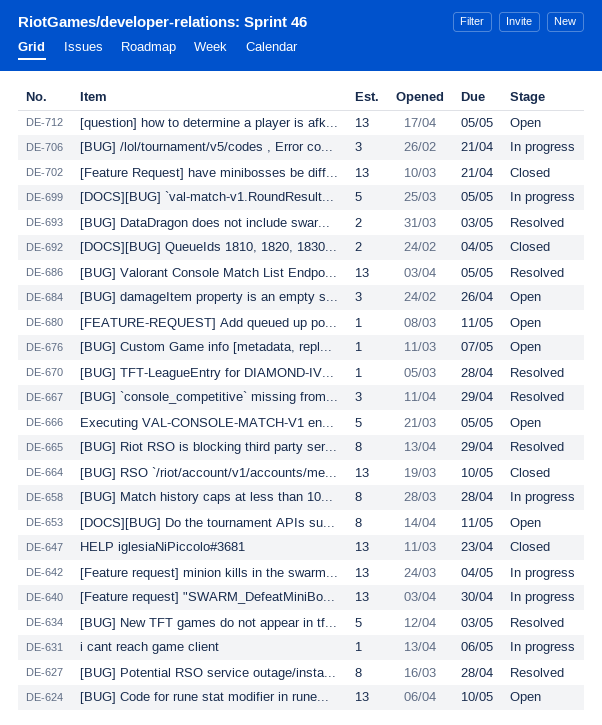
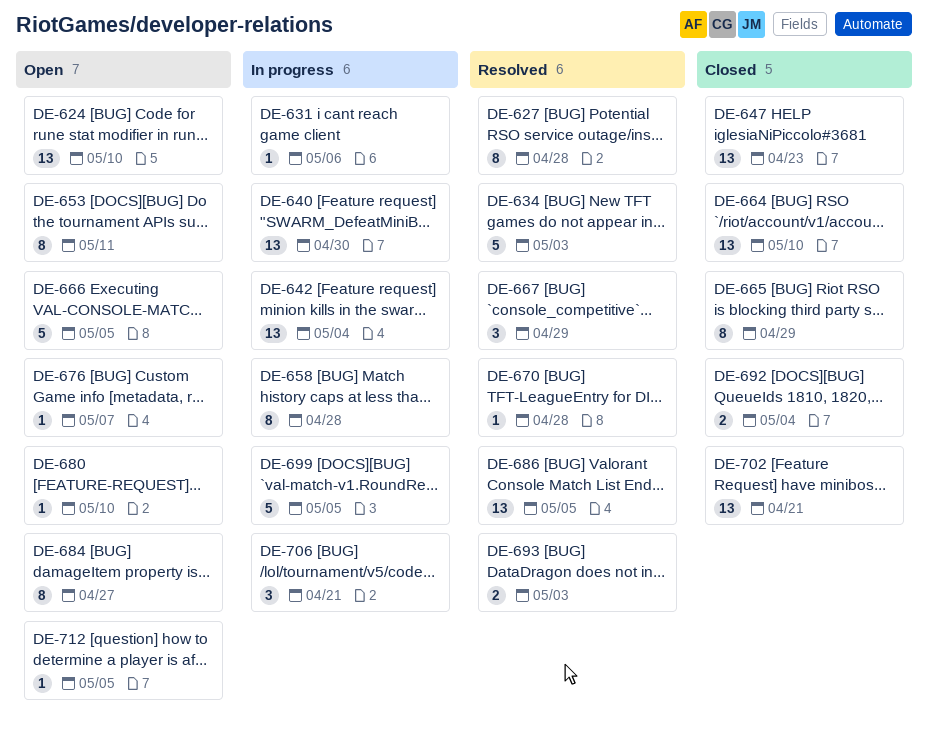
DE-665, status: Resolved -> Closed
DE-680, due: May 11 -> May 10
DE-684, estimate: 3 -> 8
DE-684, due: Apr 26 -> Apr 27
DE-712, estimate: 13 -> 1

